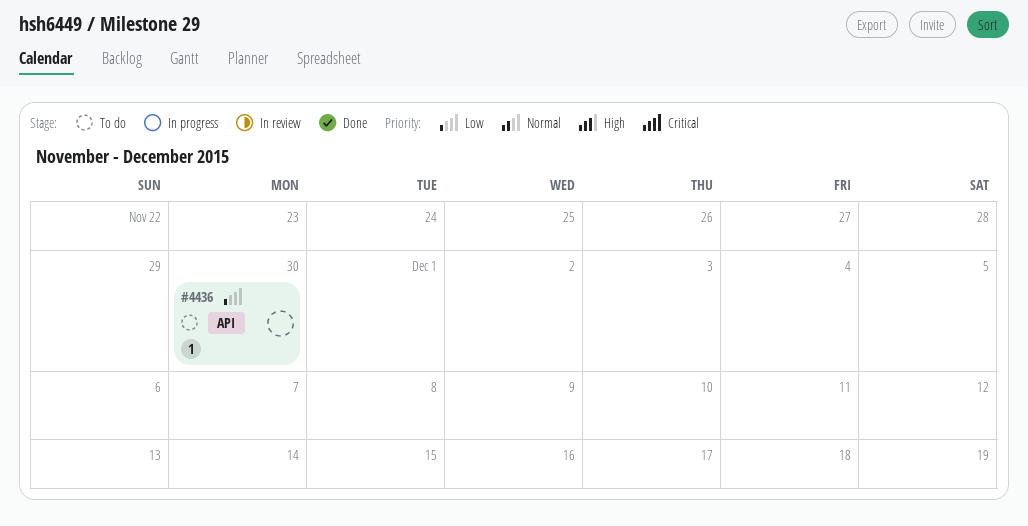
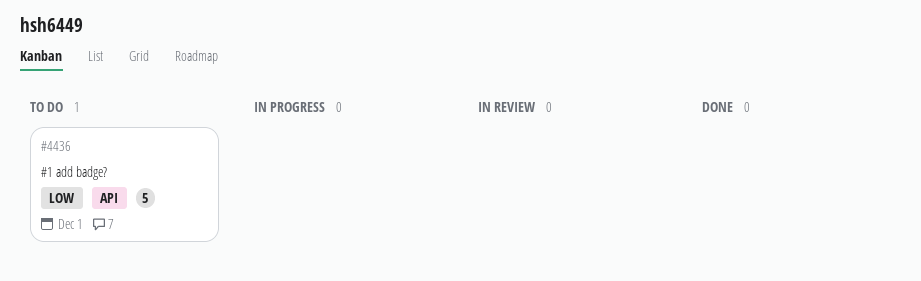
#4436, estimate: 1 -> 5
#4436, due: Nov 30 -> Dec 1

